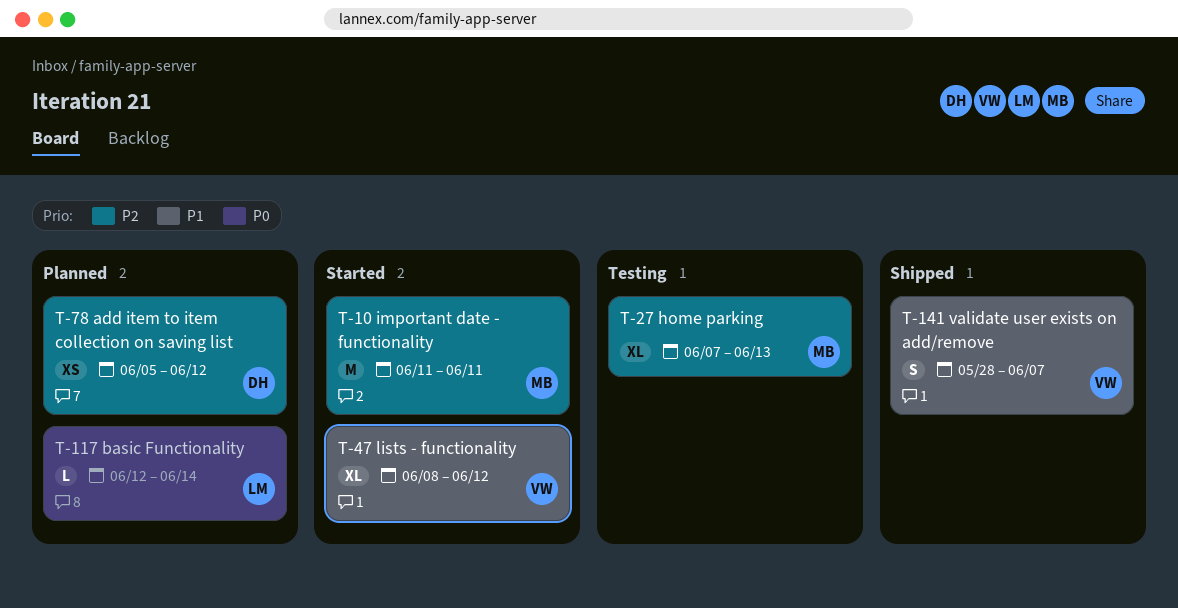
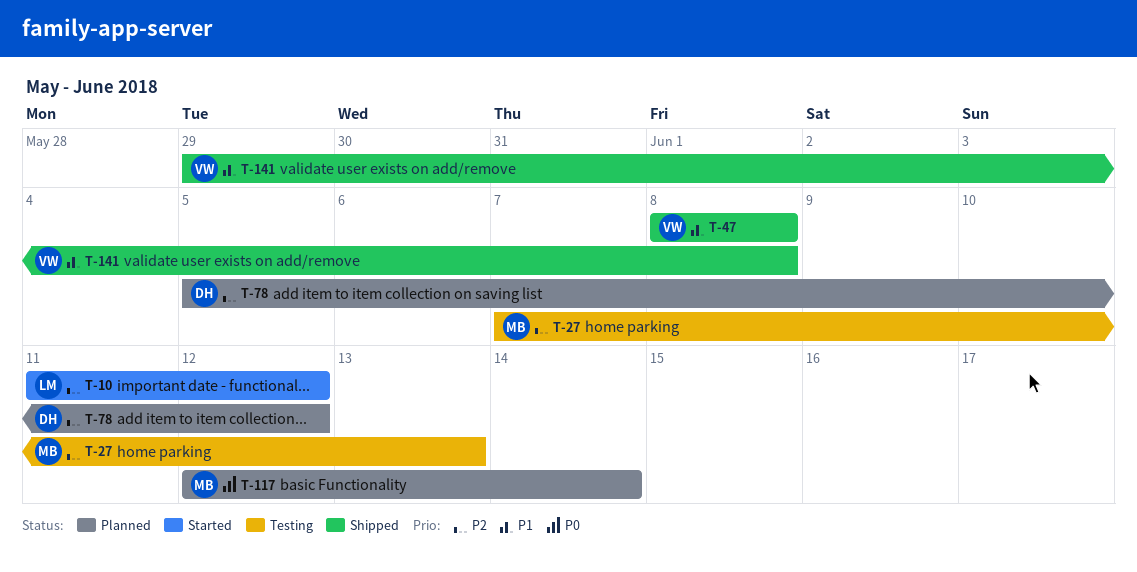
T-10, owner: MB -> LM
T-10, due: Jun 11 -> Jun 12
T-47, status: Started -> Shipped
T-47, due: Jun 12 -> Jun 8
T-117, owner: LM -> MB
T-141, start: May 28 -> May 29
T-141, due: Jun 7 -> Jun 8

